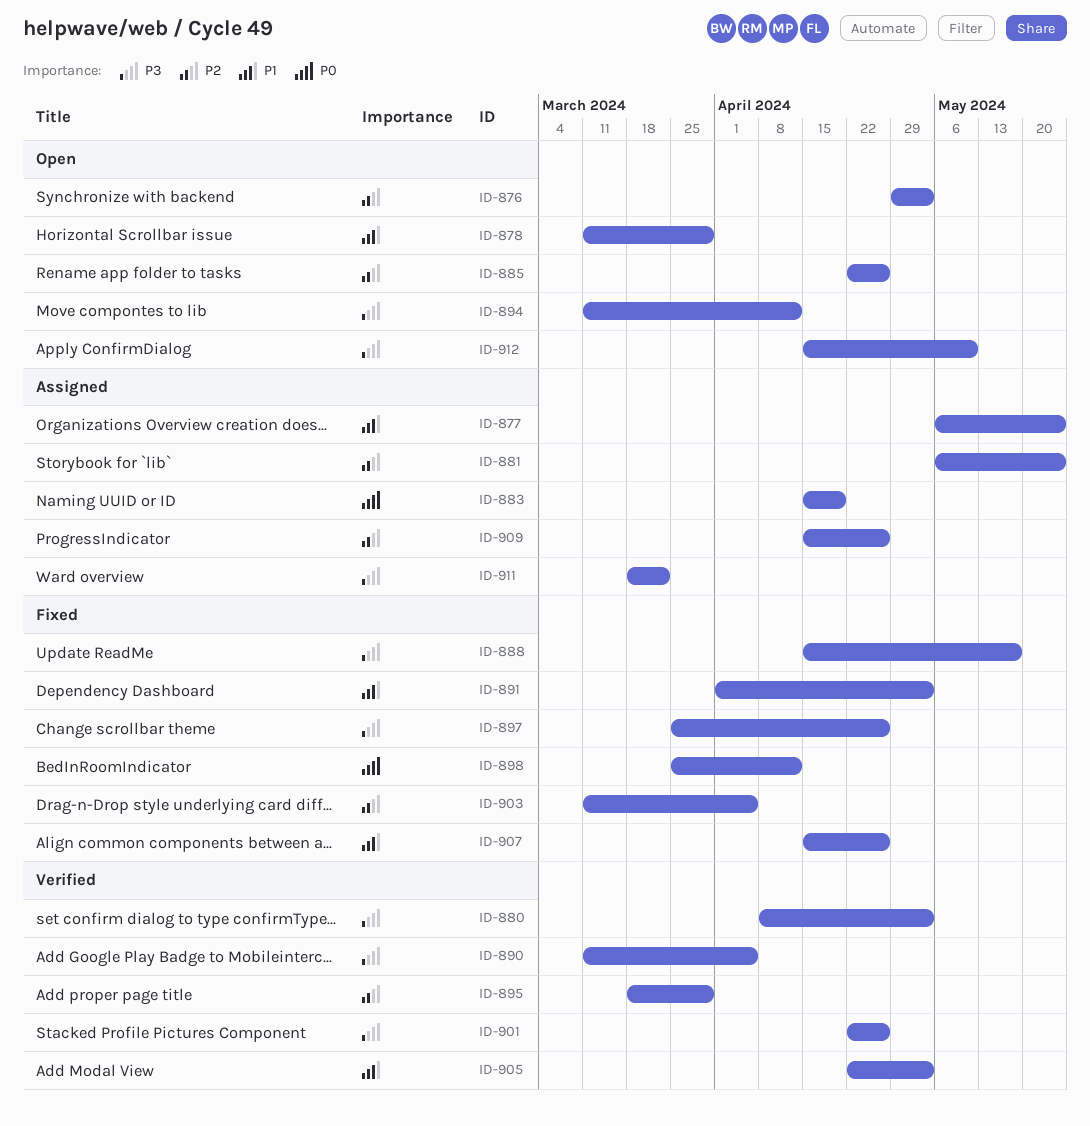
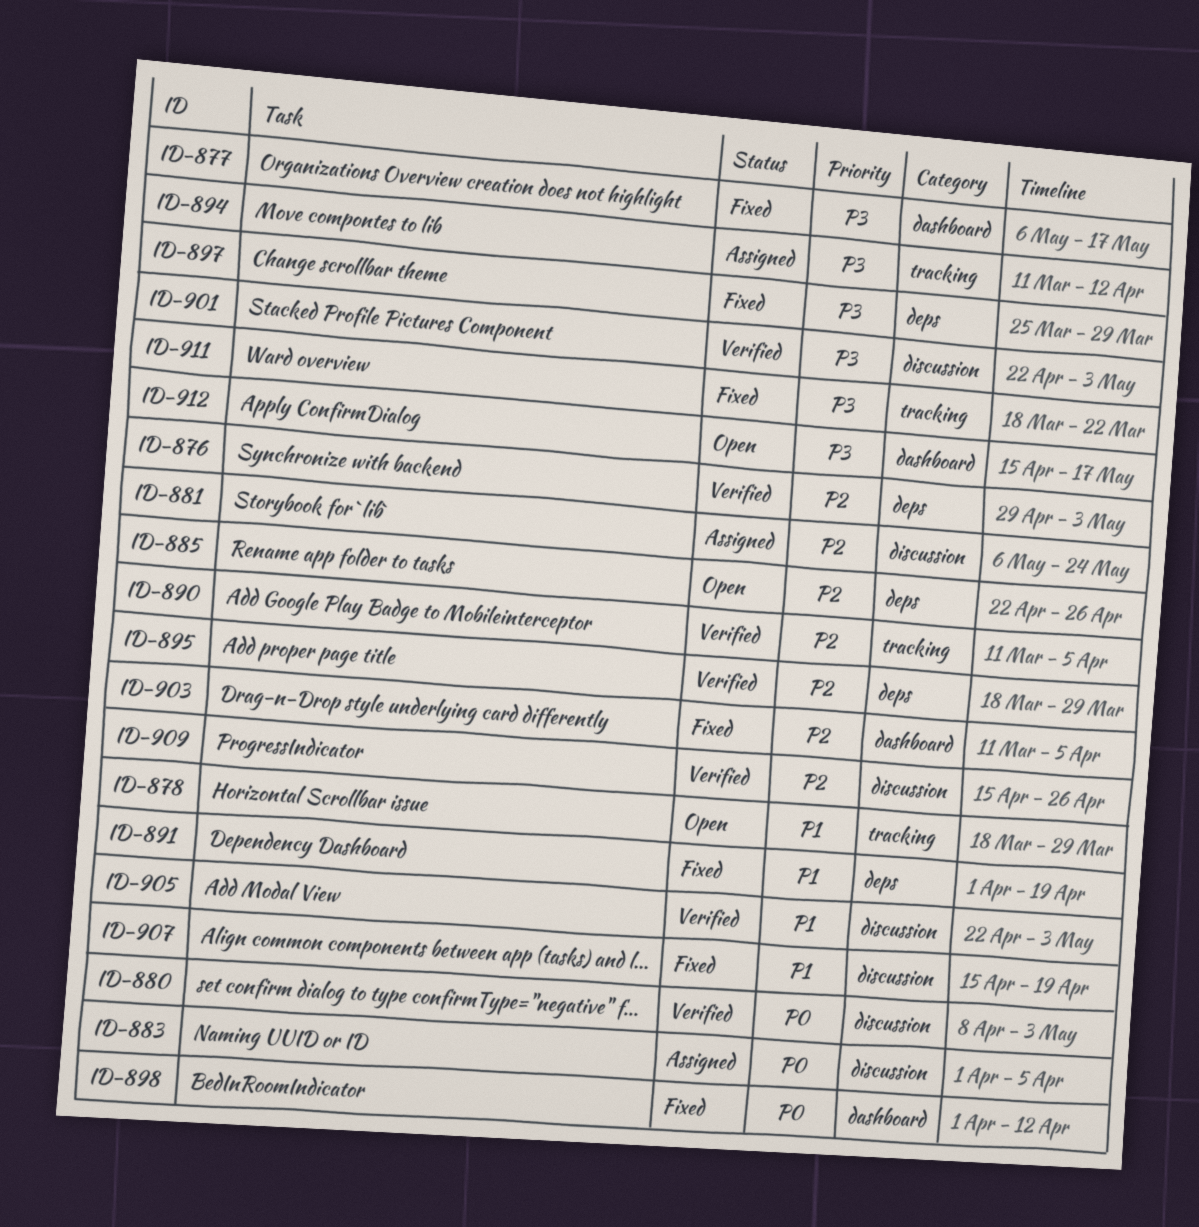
ID-876, status: Open -> Verified
ID-877, status: Assigned -> Fixed
ID-877, priority: P1 -> P3
ID-877, due: May 24 -> May 17
ID-878, start: Mar 11 -> Mar 18
ID-880, priority: P3 -> P0
ID-883, start: Apr 15 -> Apr 1
ID-883, due: Apr 19 -> Apr 5
ID-888: present -> none
ID-890, priority: P3 -> P2
ID-891, due: May 3 -> Apr 19
ID-894, status: Open -> Assigned
ID-897, due: Apr 26 -> Mar 29
ID-898, start: Mar 25 -> Apr 1
ID-901, due: Apr 26 -> May 3
ID-907, due: Apr 26 -> Apr 19
ID-909, status: Assigned -> Verified
ID-911, status: Assigned -> Fixed
ID-912, due: May 10 -> May 17

